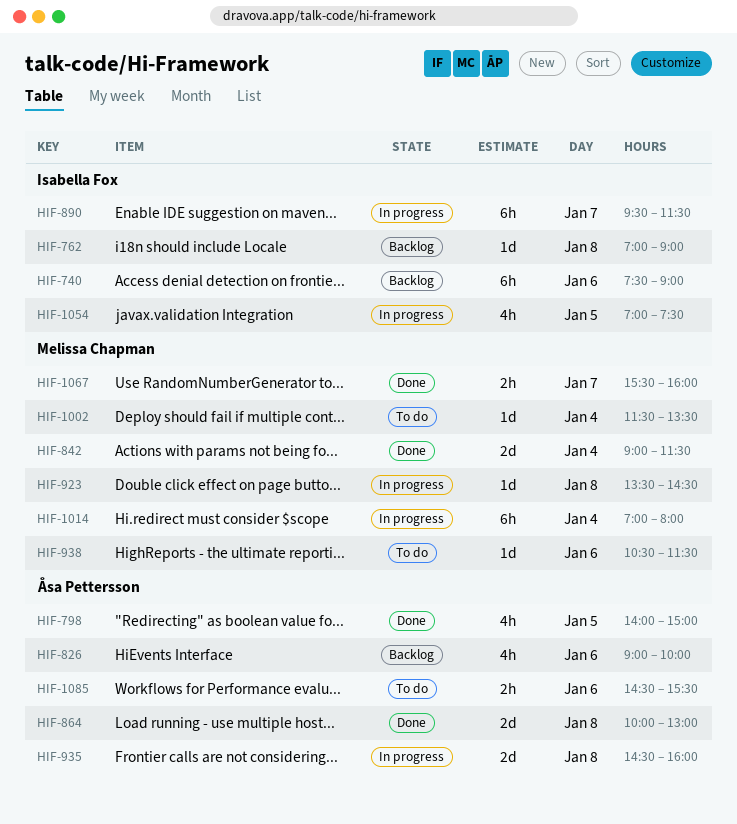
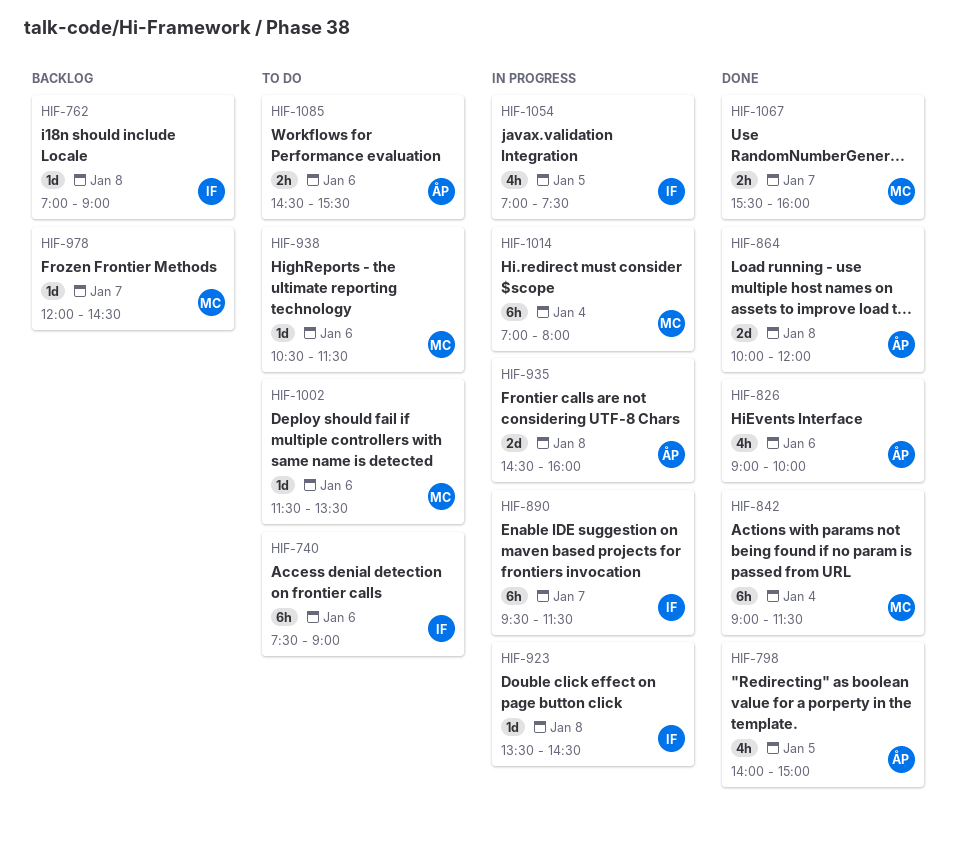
HIF-740, status: Backlog -> To do
HIF-826, status: Backlog -> Done
HIF-842, estimate: 2d -> 6h
HIF-864, ends: 13:00 -> 12:00
HIF-923, owner: Melissa Chapman -> Isabella Fox
HIF-978: none -> present
HIF-1002, day: Jan 4 -> Jan 6

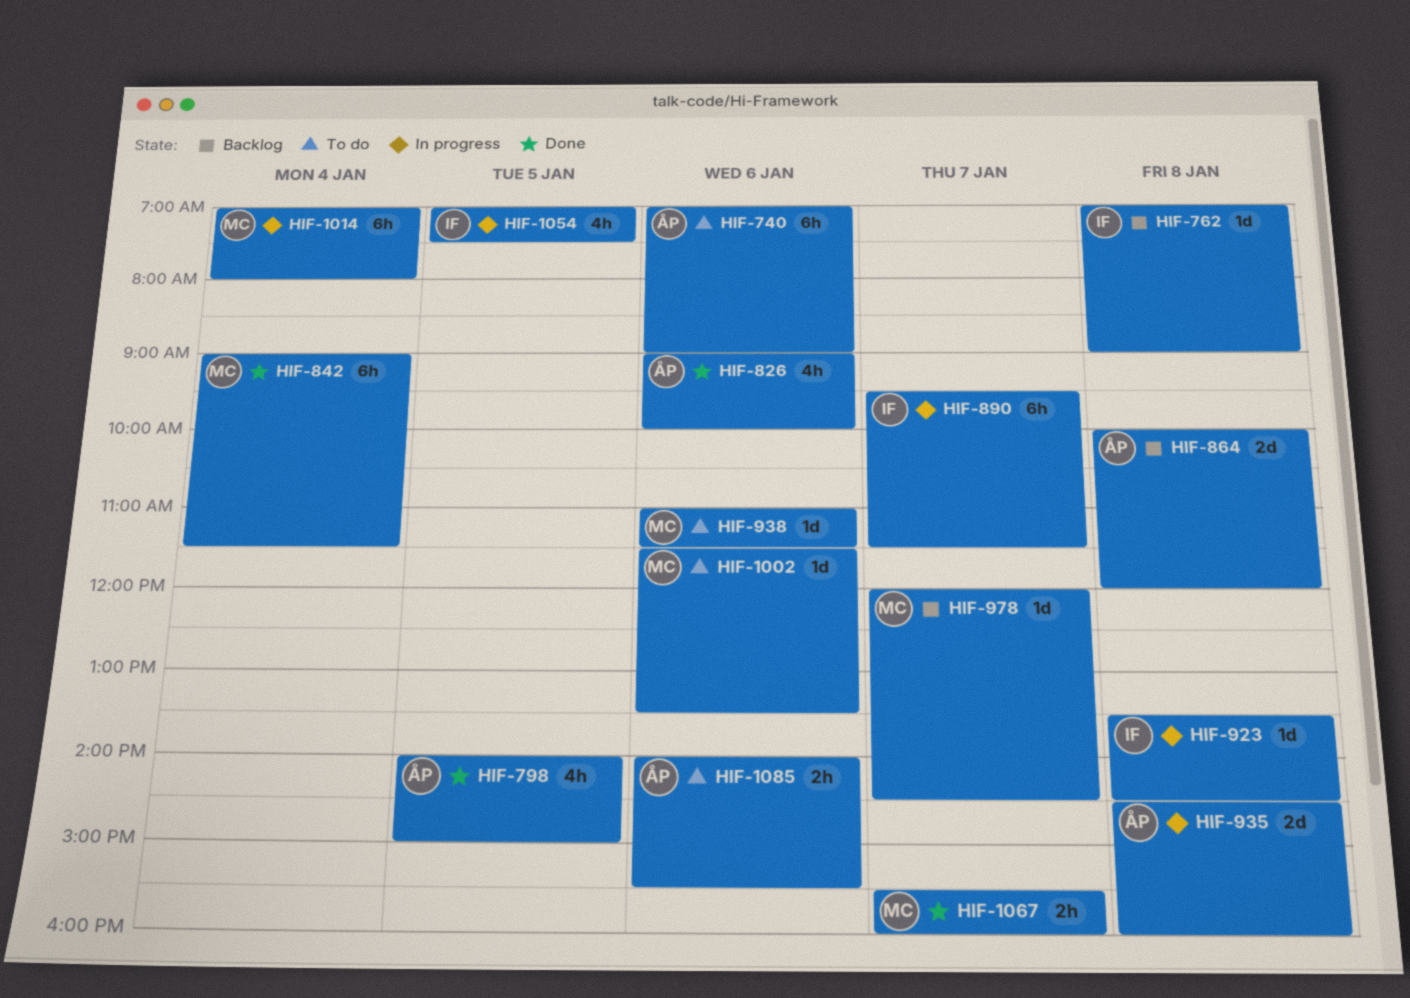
HIF-740, owner: IF -> ÅP
HIF-740, begins: 07:30 -> 07:00
HIF-864, status: Done -> Backlog
HIF-938, begins: 10:30 -> 11:00
HIF-1085, begins: 14:30 -> 14:00

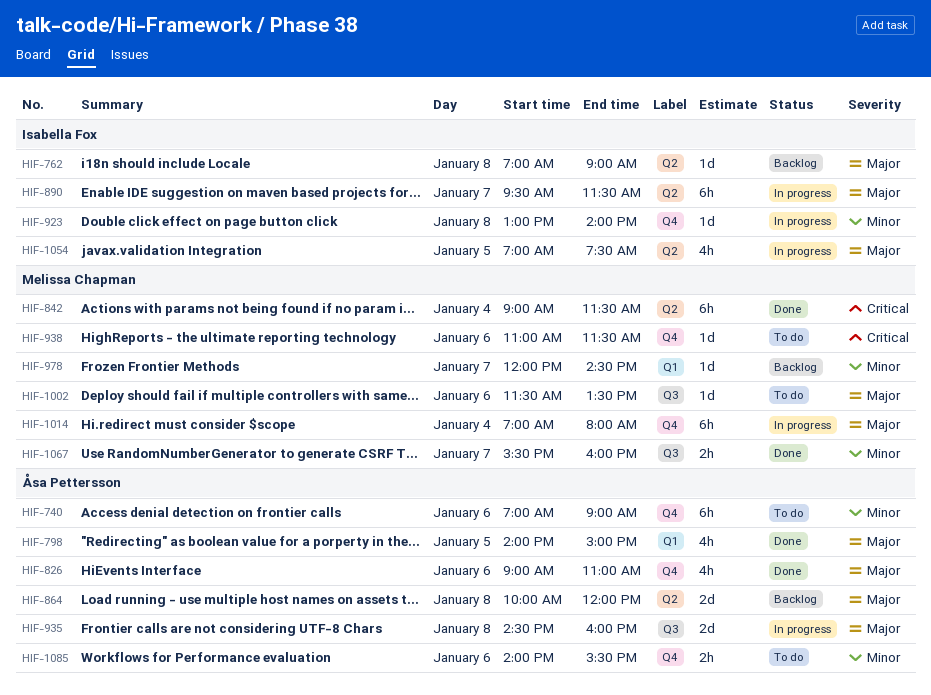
HIF-826, ends: 10:00 -> 11:00
HIF-923, begins: 13:30 -> 13:00
HIF-923, ends: 14:30 -> 14:00

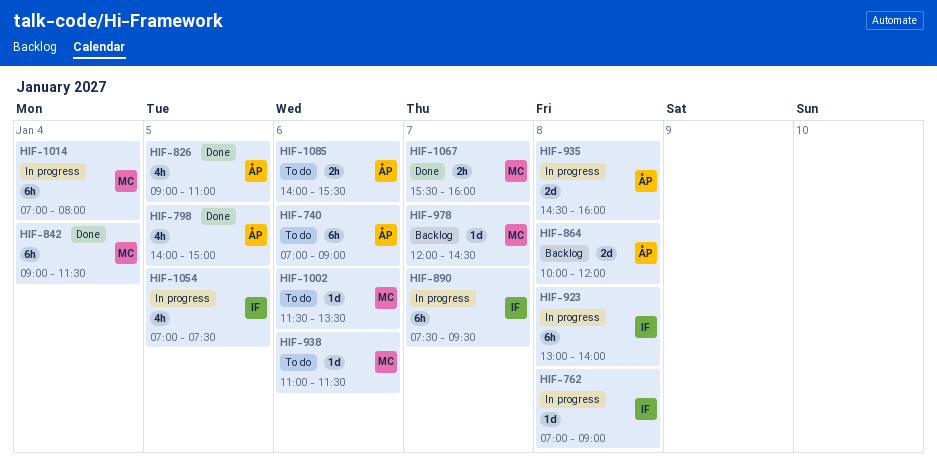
HIF-762, status: Backlog -> In progress
HIF-826, day: Jan 6 -> Jan 5
HIF-890, begins: 09:30 -> 07:30
HIF-890, ends: 11:30 -> 09:30
HIF-923, estimate: 1d -> 6h

